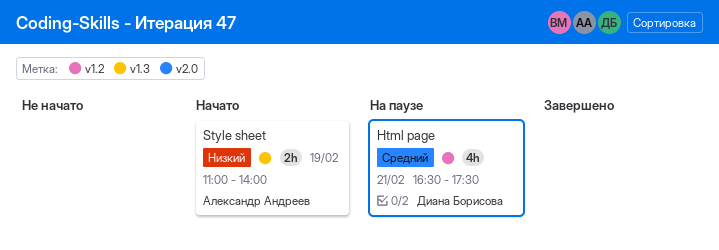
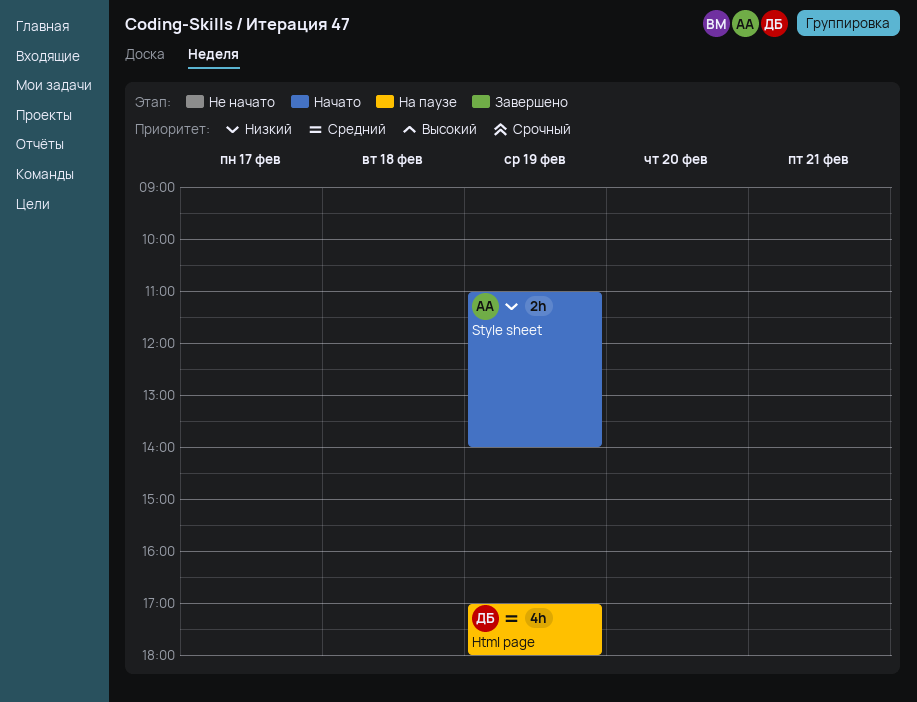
Html page, day: Feb 21 -> Feb 19
Html page, begins: 16:30 -> 17:00
Html page, ends: 17:30 -> 18:00

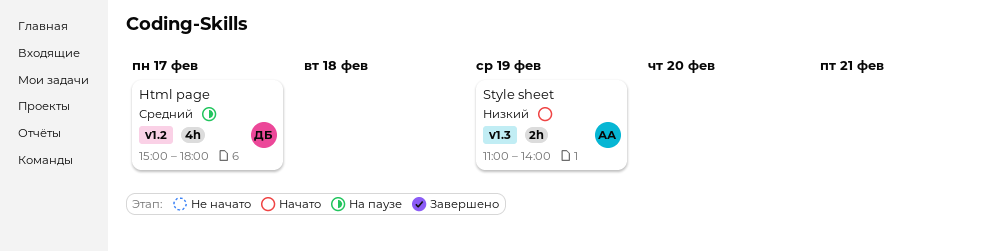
Html page, day: Feb 19 -> Feb 17
Html page, begins: 17:00 -> 15:00

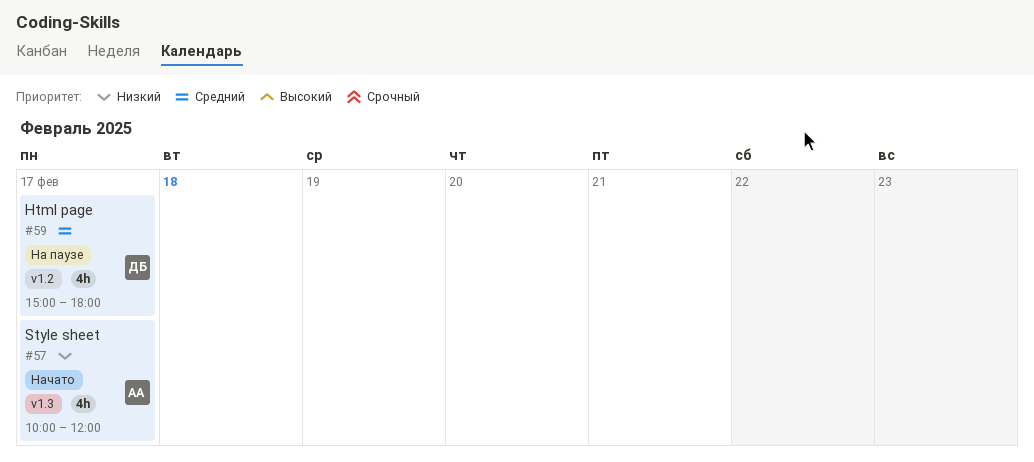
Style sheet, estimate: 2h -> 4h
Style sheet, day: Feb 19 -> Feb 17
Style sheet, begins: 11:00 -> 10:00
Style sheet, ends: 14:00 -> 12:00

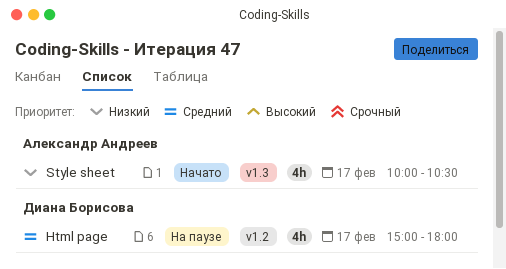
Style sheet, ends: 12:00 -> 10:30

